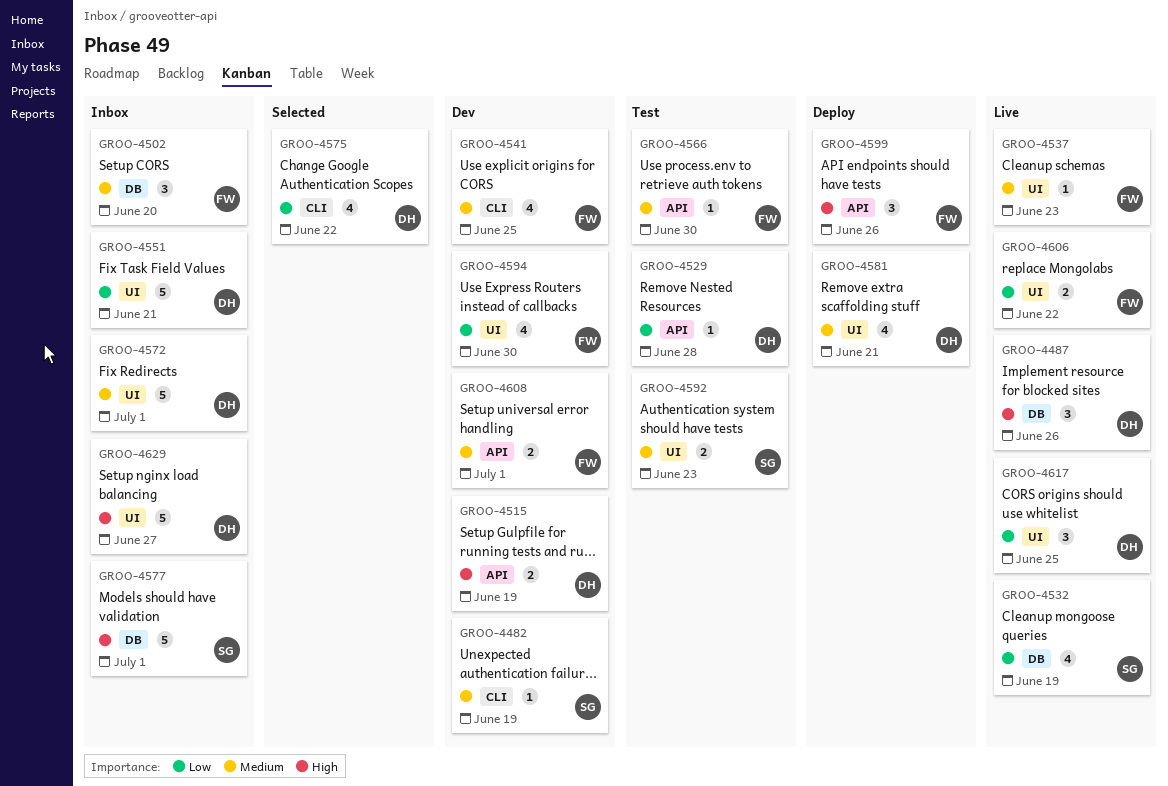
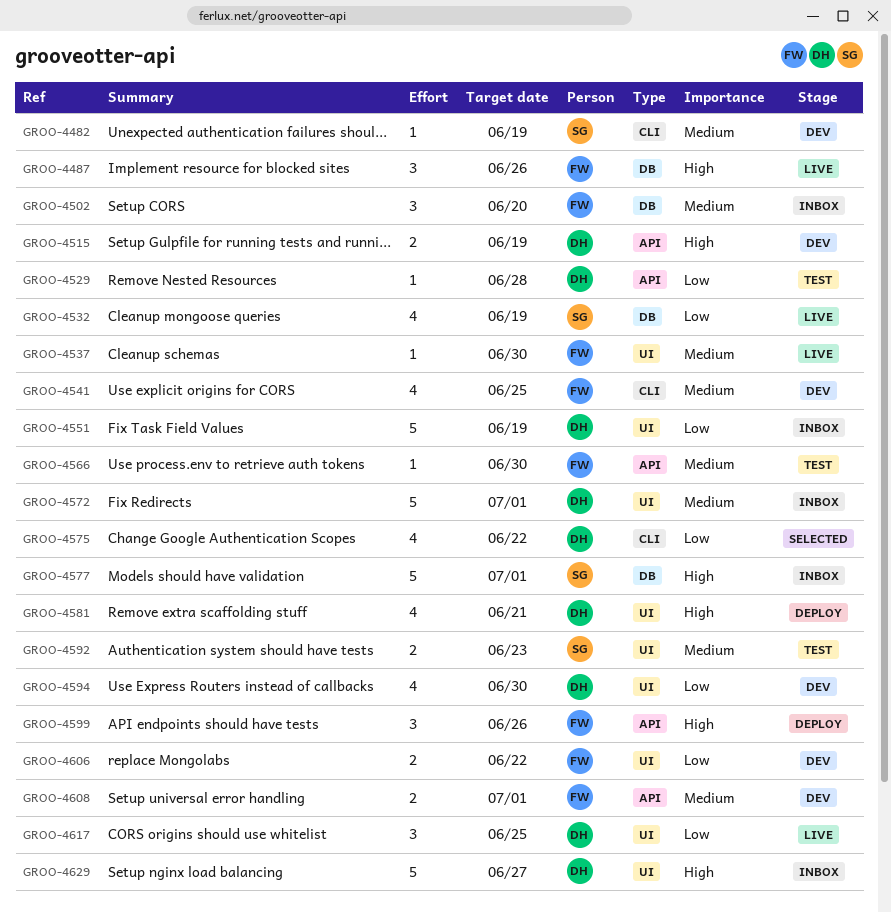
GROO-4487, owner: DH -> FW
GROO-4537, due: Jun 23 -> Jun 30
GROO-4551, due: Jun 21 -> Jun 19
GROO-4581, priority: Medium -> High
GROO-4594, owner: FW -> DH
GROO-4606, status: Live -> Dev

